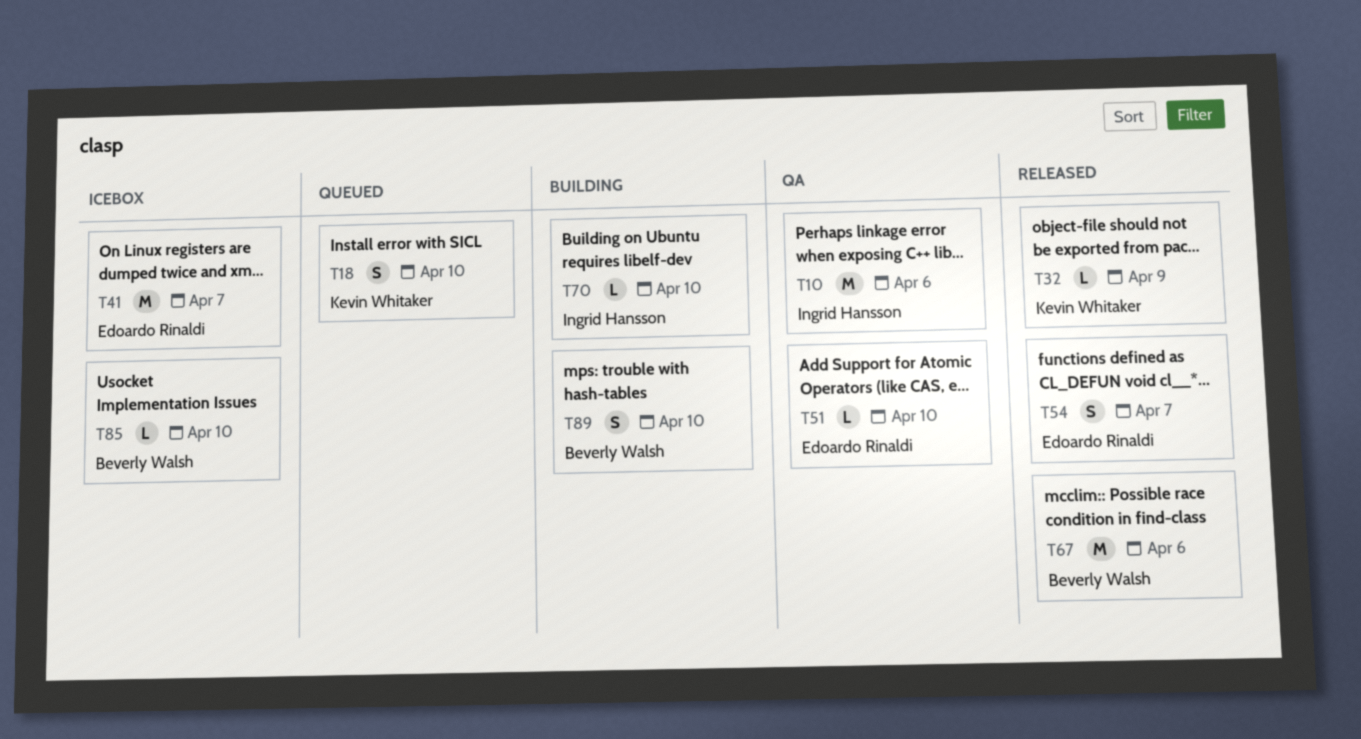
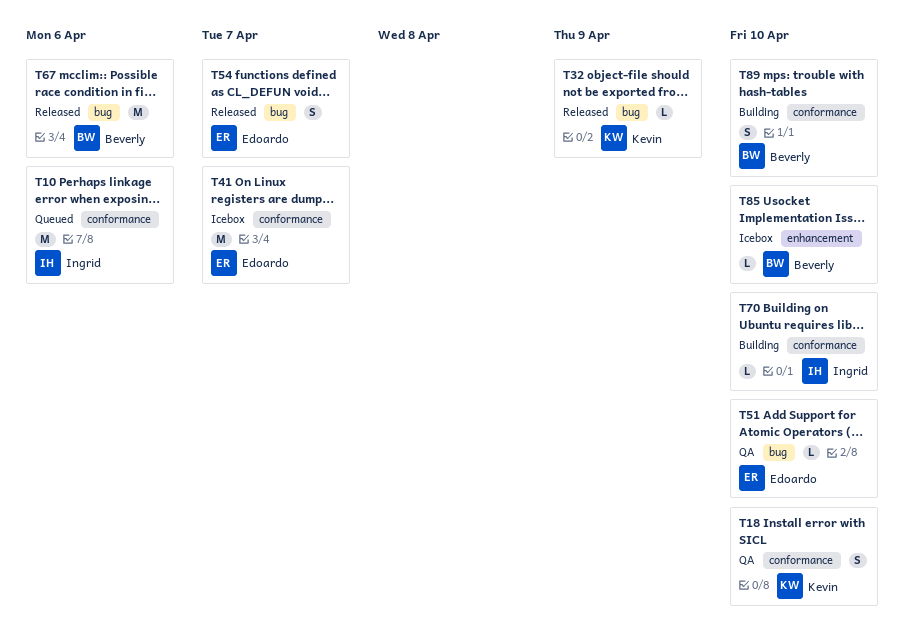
T10, status: QA -> Queued
T18, status: Queued -> QA

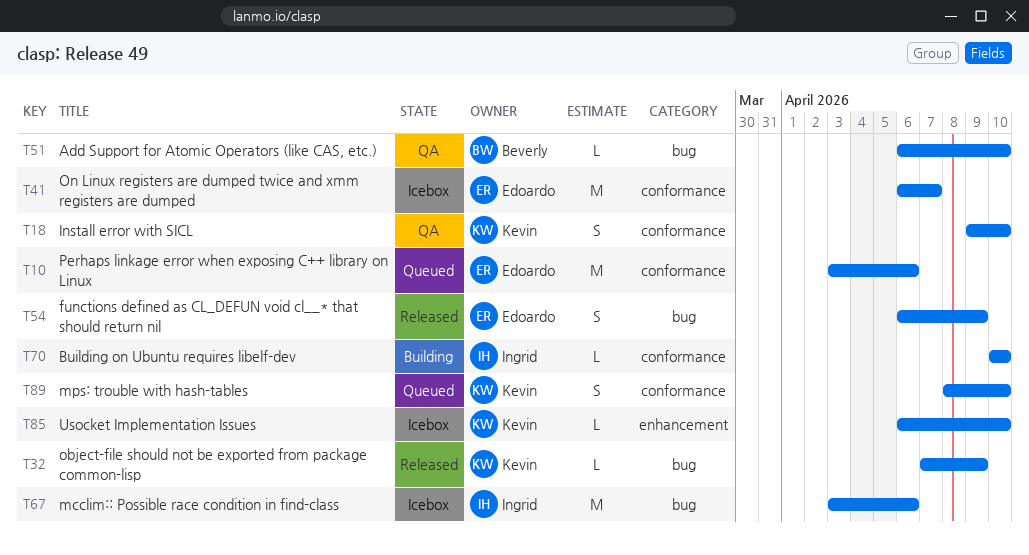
T10, owner: Ingrid -> Edoardo
T51, owner: Edoardo -> Beverly
T54, due: Apr 7 -> Apr 9
T67, status: Released -> Icebox
T67, owner: Beverly -> Ingrid
T85, owner: Beverly -> Kevin
T89, status: Building -> Queued
T89, owner: Beverly -> Kevin

